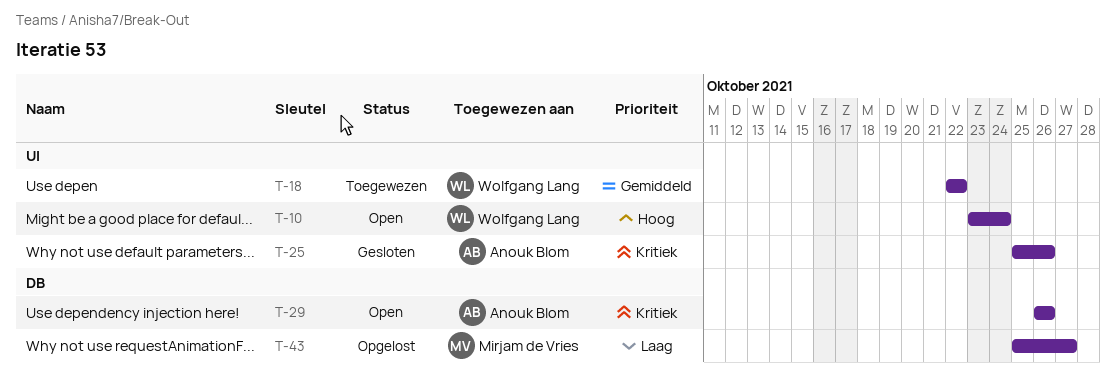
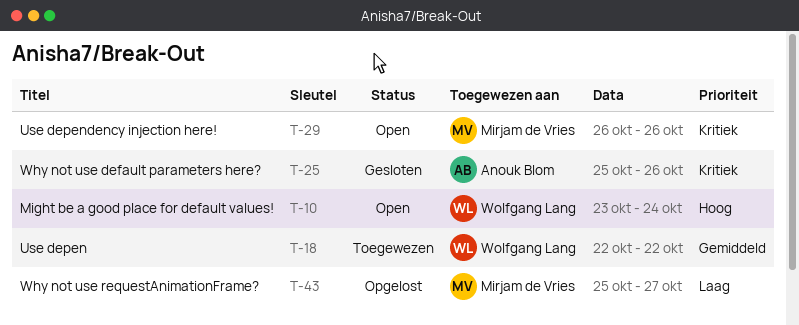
T-29, owner: Anouk Blom -> Mirjam de Vries

